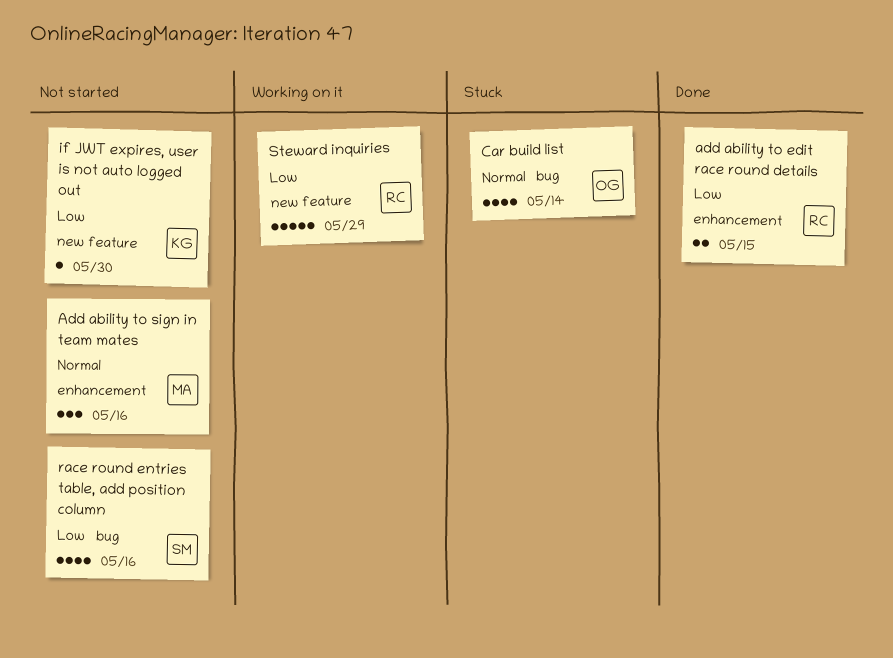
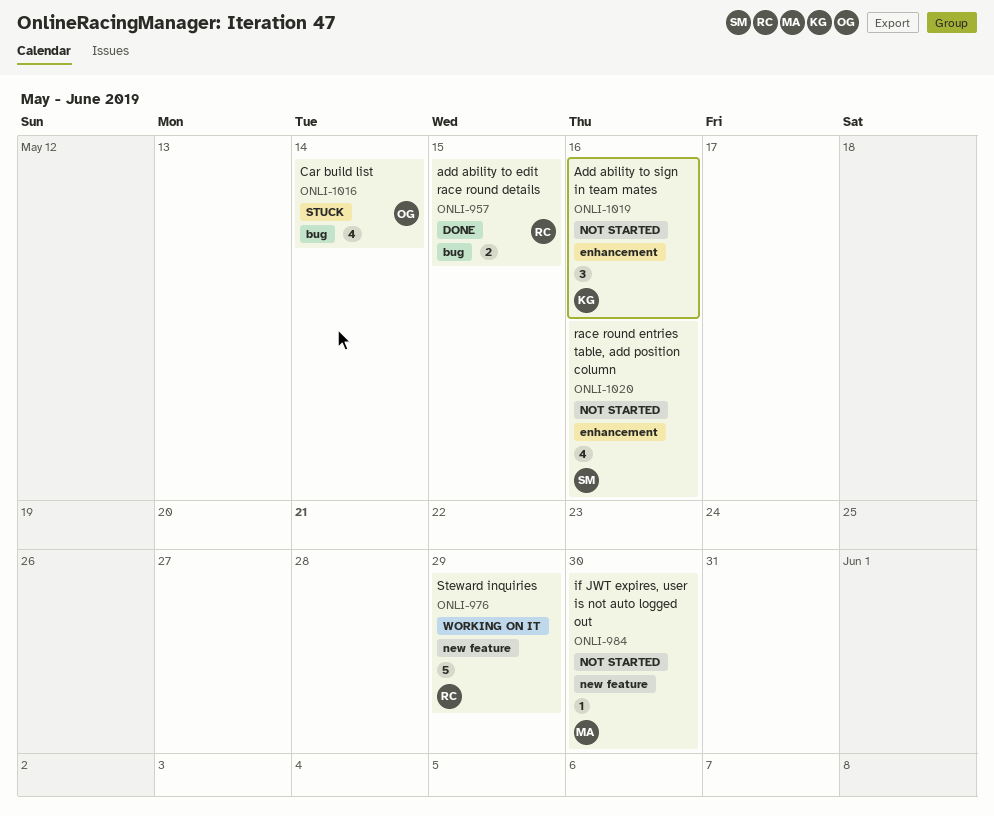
add ability to edit race round details, label: enhancement -> bug
Add ability to sign in team mates, owner: MA -> KG
if JWT expires, user is not auto logged out, owner: KG -> MA
race round entries table, add position column, label: bug -> enhancement

